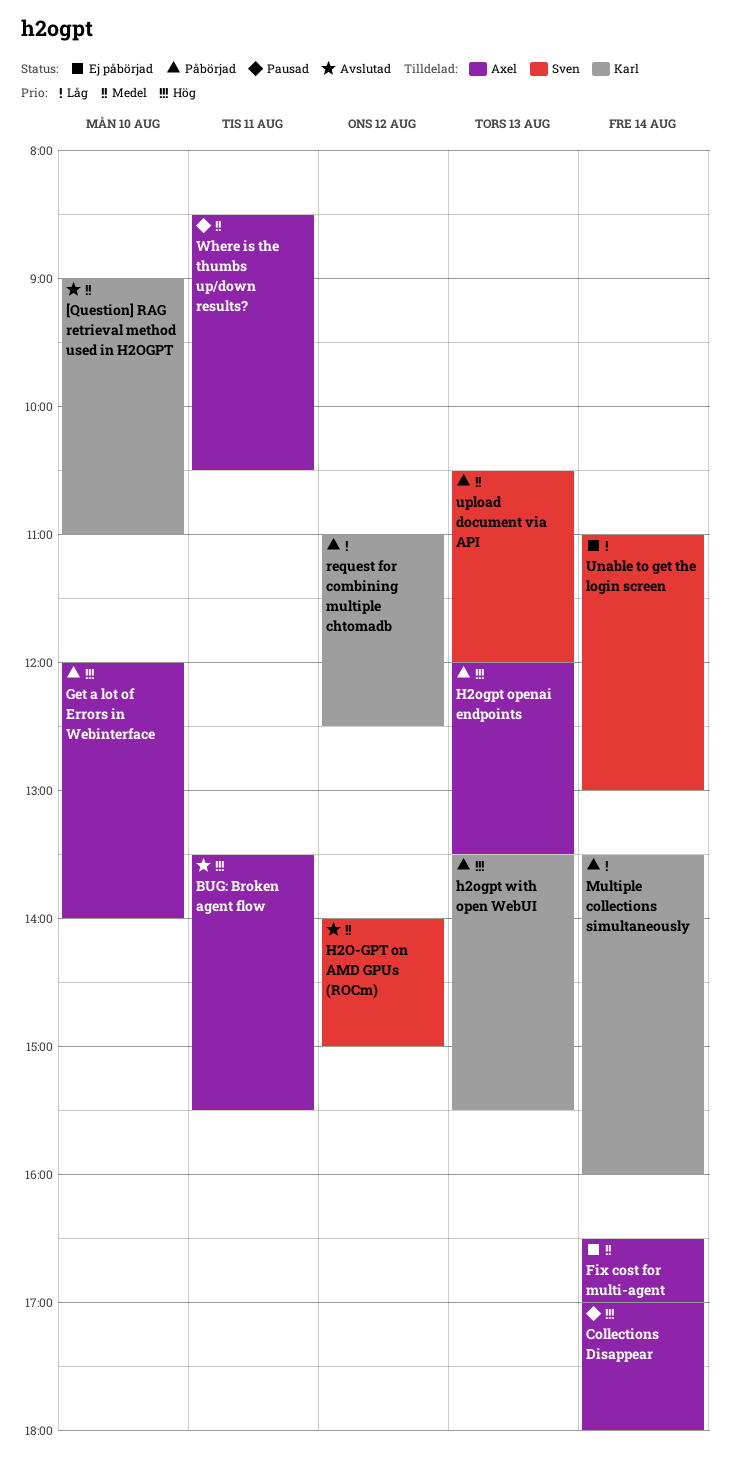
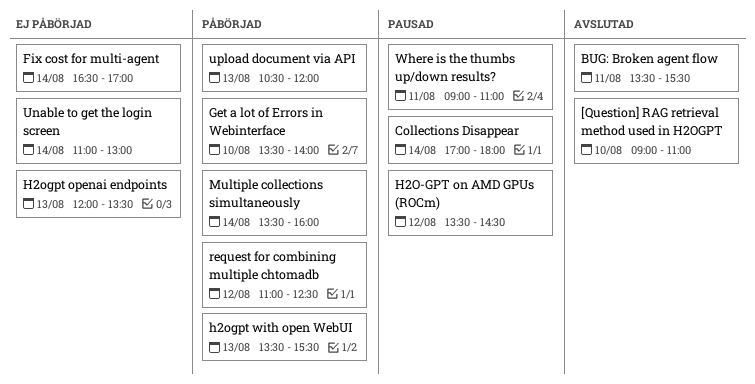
Get a lot of Errors in Webinterface, begins: 12:00 -> 13:30
H2O-GPT on AMD GPUs (ROCm), status: Avslutad -> Pausad
H2O-GPT on AMD GPUs (ROCm), begins: 14:00 -> 13:30
H2O-GPT on AMD GPUs (ROCm), ends: 15:00 -> 14:30
H2ogpt openai endpoints, status: Påbörjad -> Ej påbörjad
Where is the thumbs up/down results?, begins: 08:30 -> 09:00
Where is the thumbs up/down results?, ends: 10:30 -> 11:00

